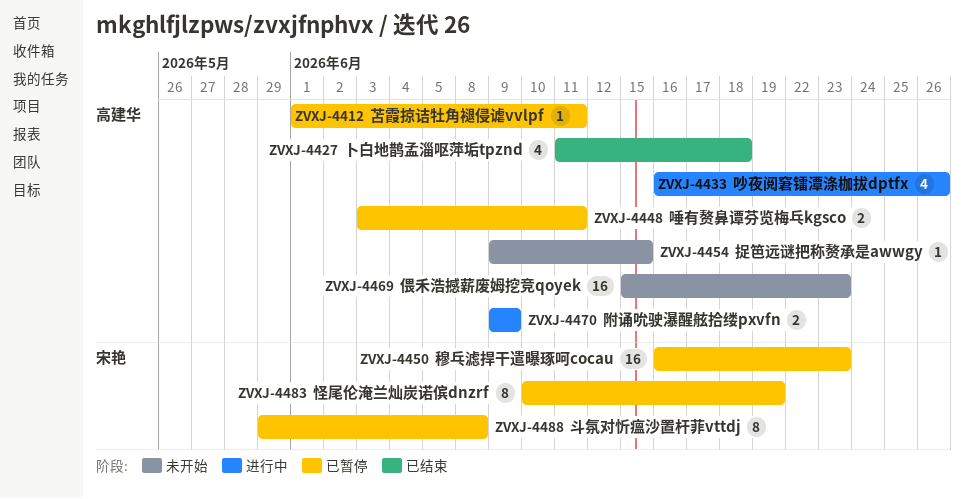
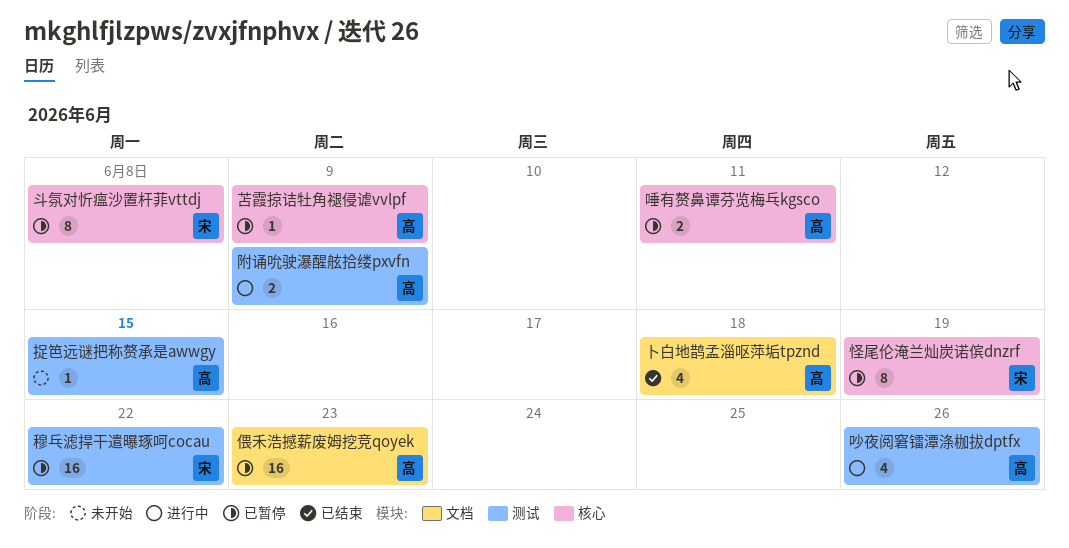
偎禾浩撼薪废姆挖竞qoyek, status: 未开始 -> 已暂停
穆乓滤捍干遣曝琢呵cocau, due: Jun 23 -> Jun 22
苫霞掠诘牡角褪侵谑vvlpf, due: Jun 11 -> Jun 9

